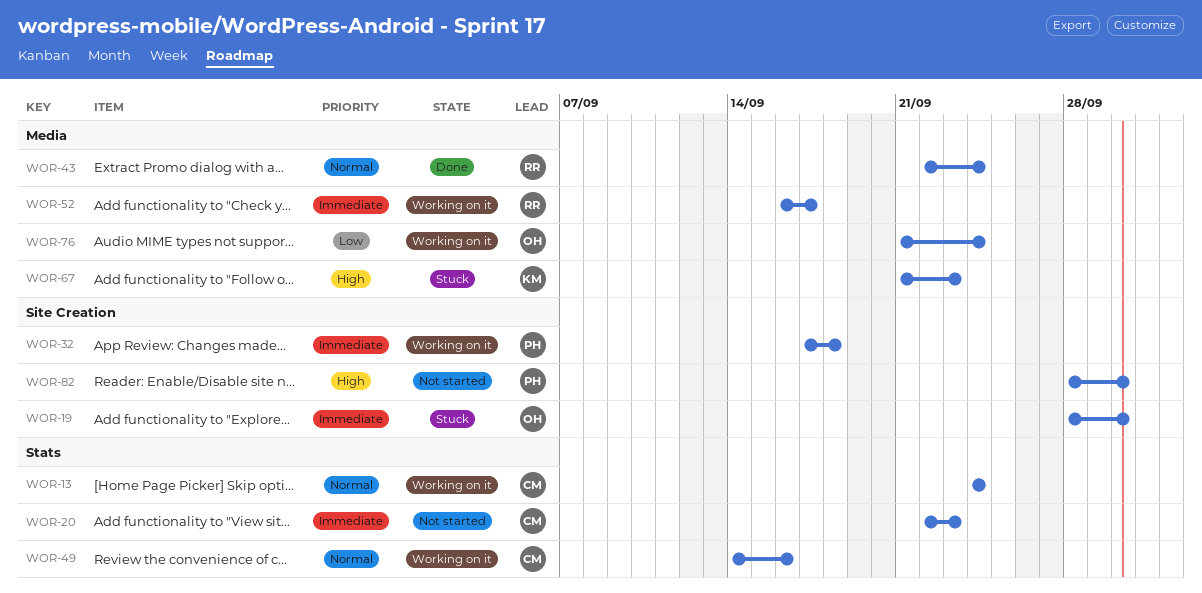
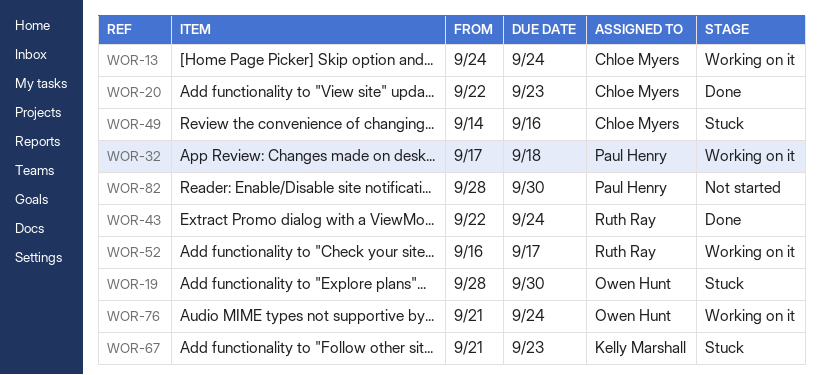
WOR-20, status: Not started -> Done
WOR-49, status: Working on it -> Stuck

